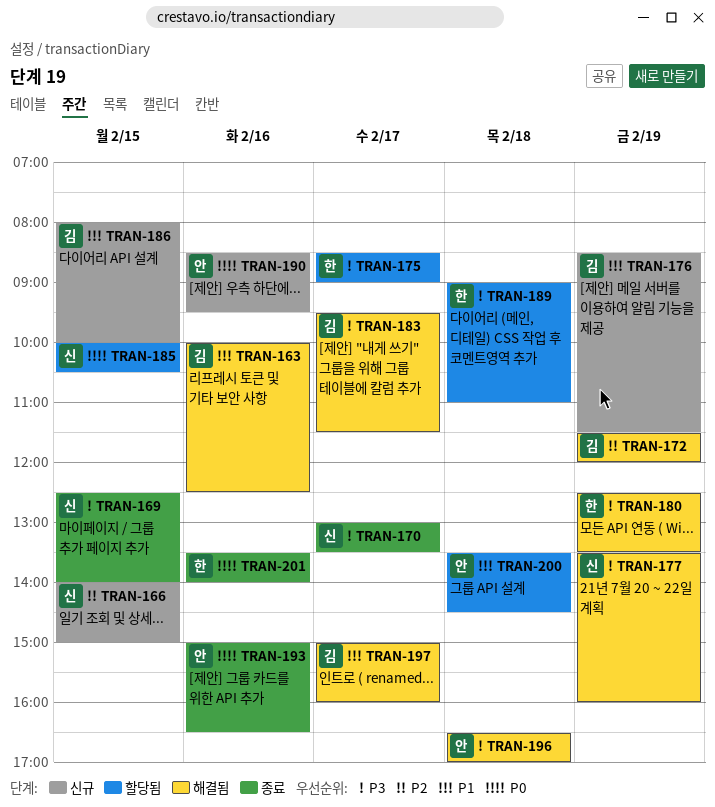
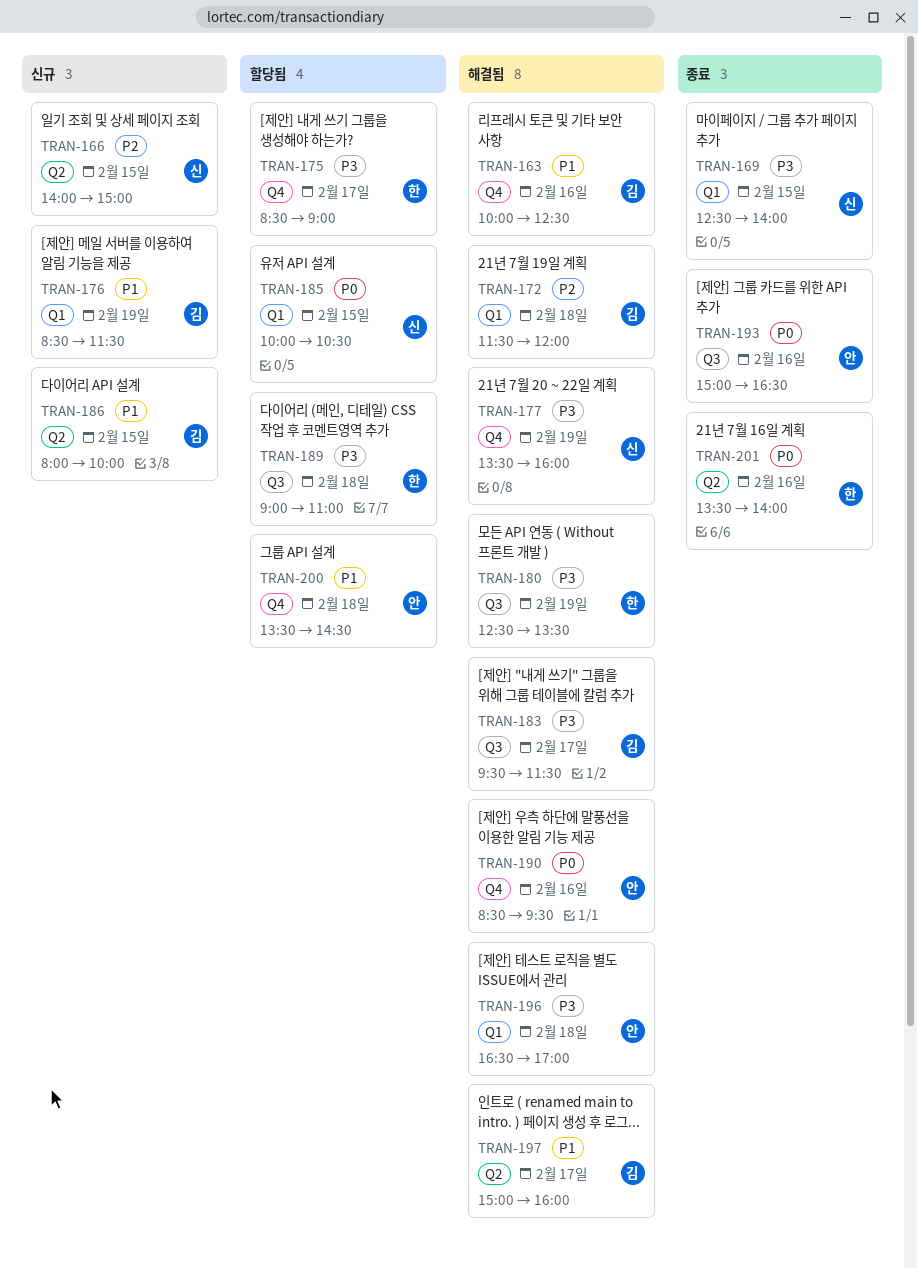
TRAN-170: present -> none
TRAN-172, day: Feb 19 -> Feb 18
TRAN-190, status: 신규 -> 해결됨

